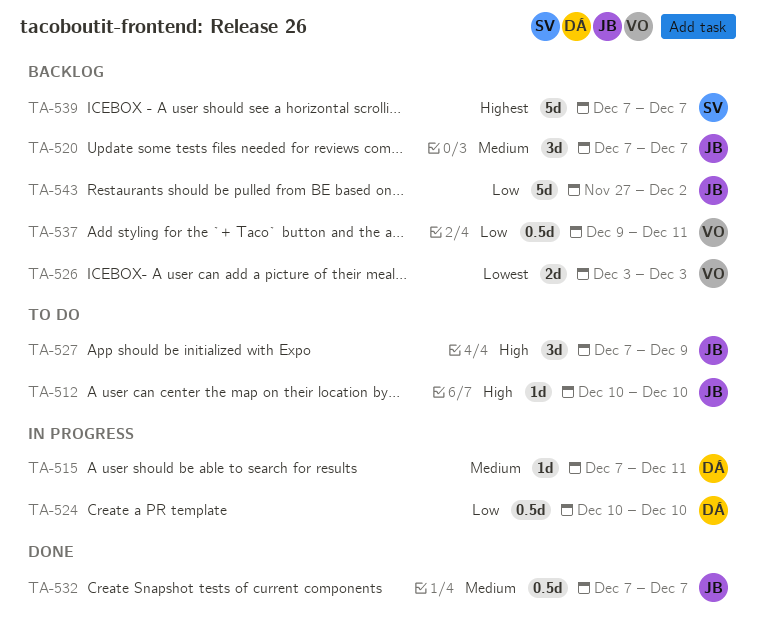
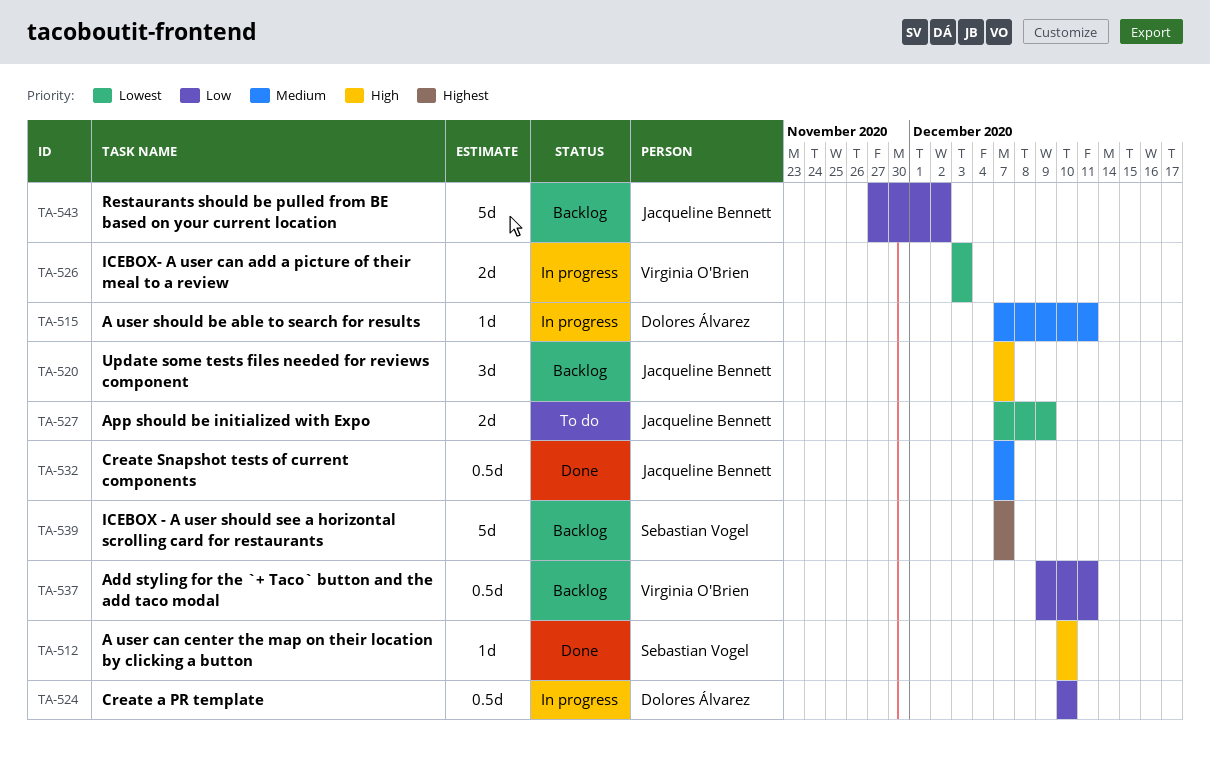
TA-512, status: To do -> Done
TA-512, owner: Jacqueline Bennett -> Sebastian Vogel
TA-520, priority: Medium -> High
TA-526, status: Backlog -> In progress
TA-527, priority: High -> Lowest
TA-527, estimate: 3d -> 2d

